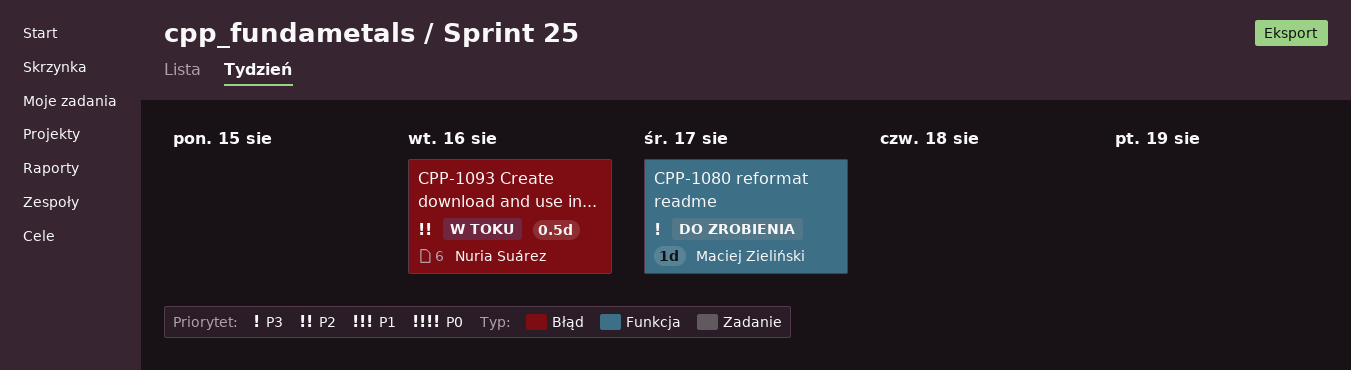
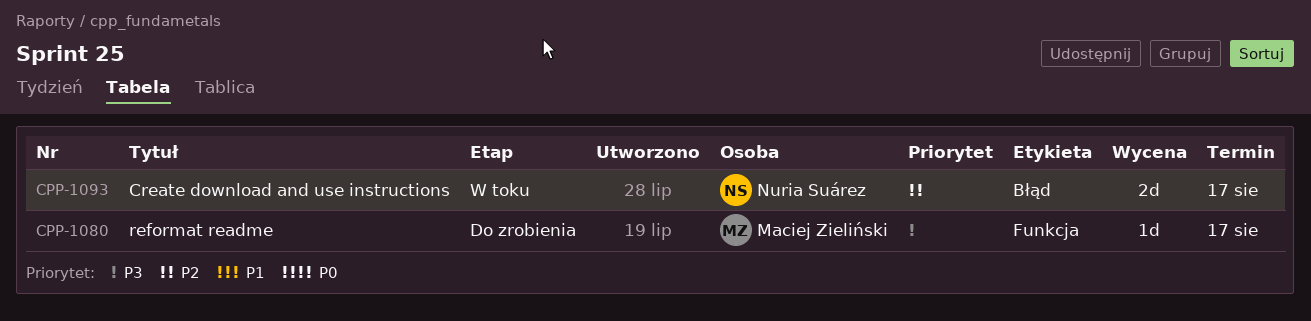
CPP-1093, estimate: 0.5d -> 2d
CPP-1093, due: Aug 16 -> Aug 17

